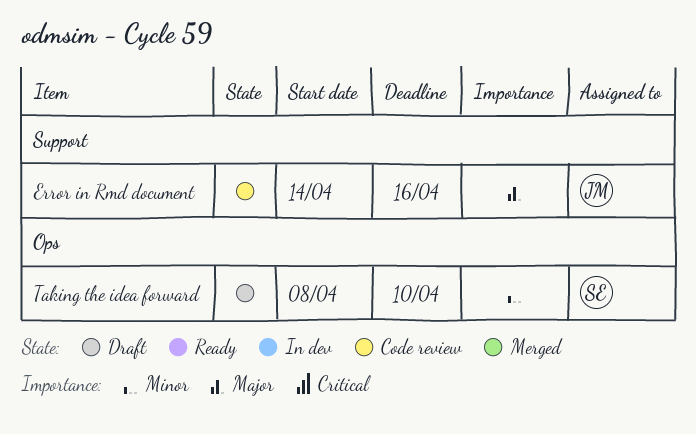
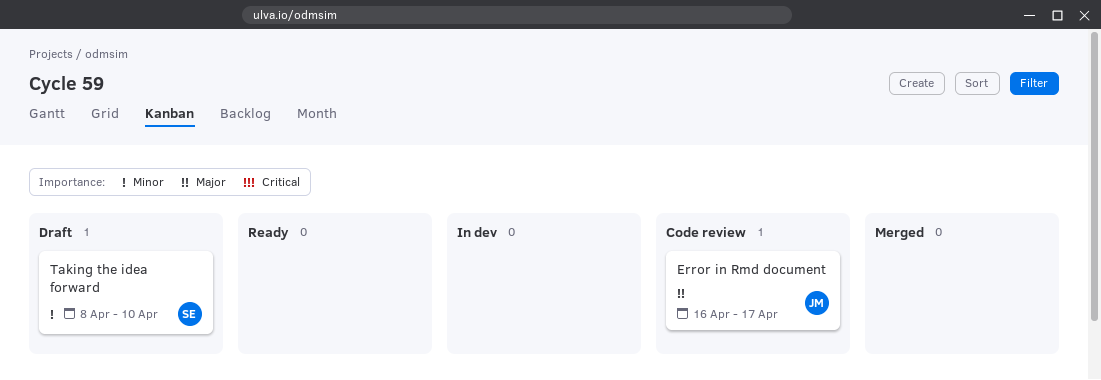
Error in Rmd document, start: Apr 14 -> Apr 16
Error in Rmd document, due: Apr 16 -> Apr 17

